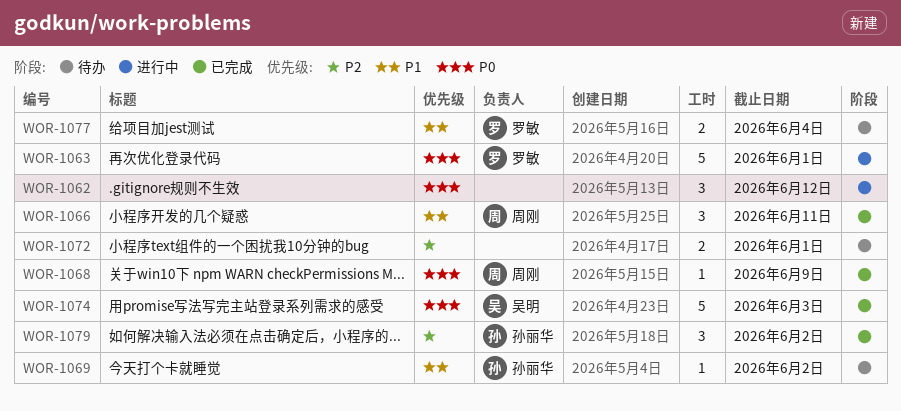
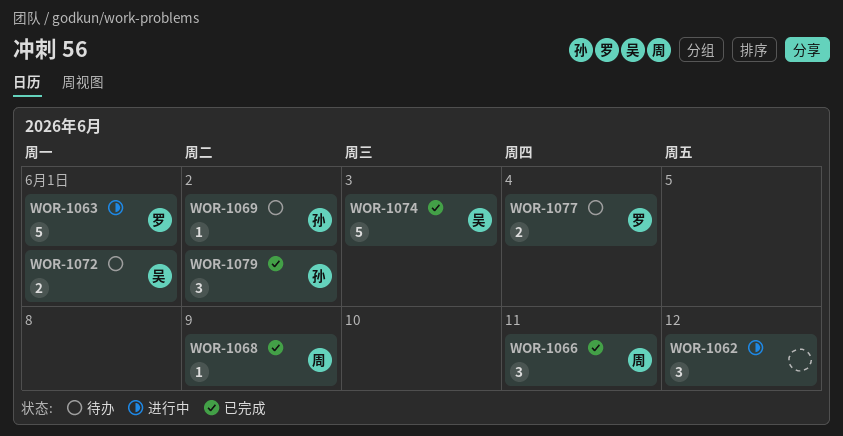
WOR-1072, owner: none -> 吴明

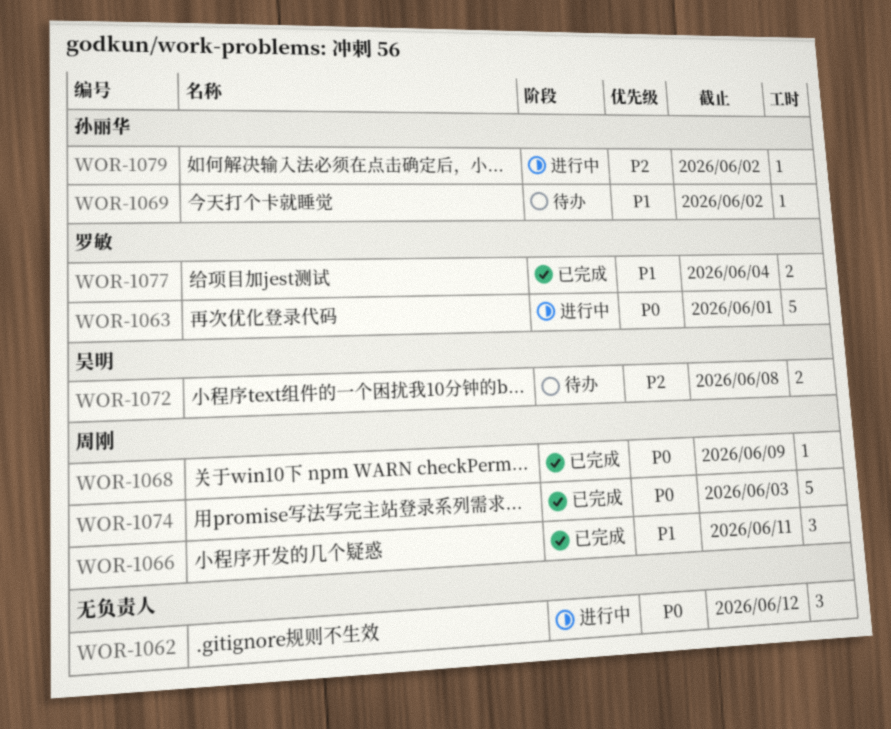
WOR-1072, due: Jun 1 -> Jun 8
WOR-1074, owner: 吴明 -> 周刚
WOR-1077, status: 待办 -> 已完成
WOR-1079, status: 已完成 -> 进行中
WOR-1079, estimate: 3 -> 1

